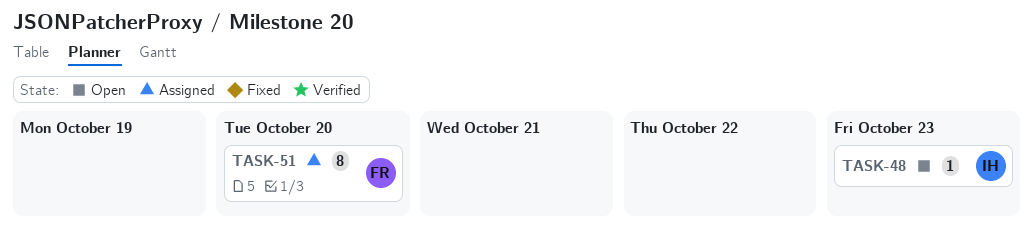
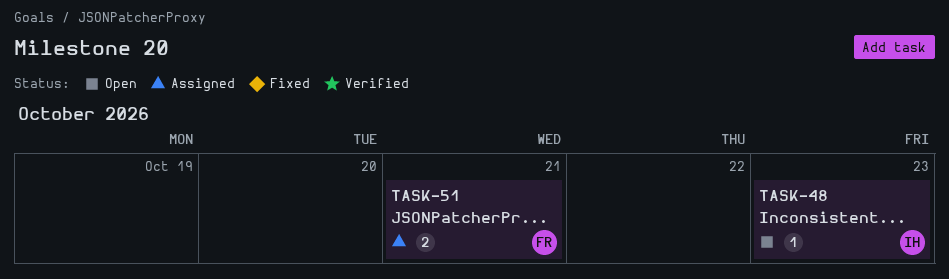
TASK-51, estimate: 8 -> 2
TASK-51, due: Oct 20 -> Oct 21

